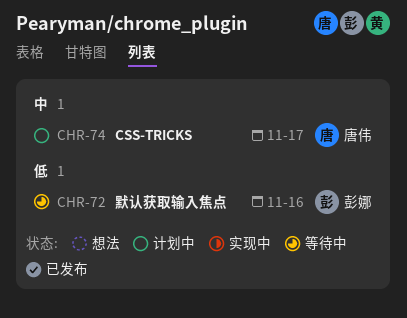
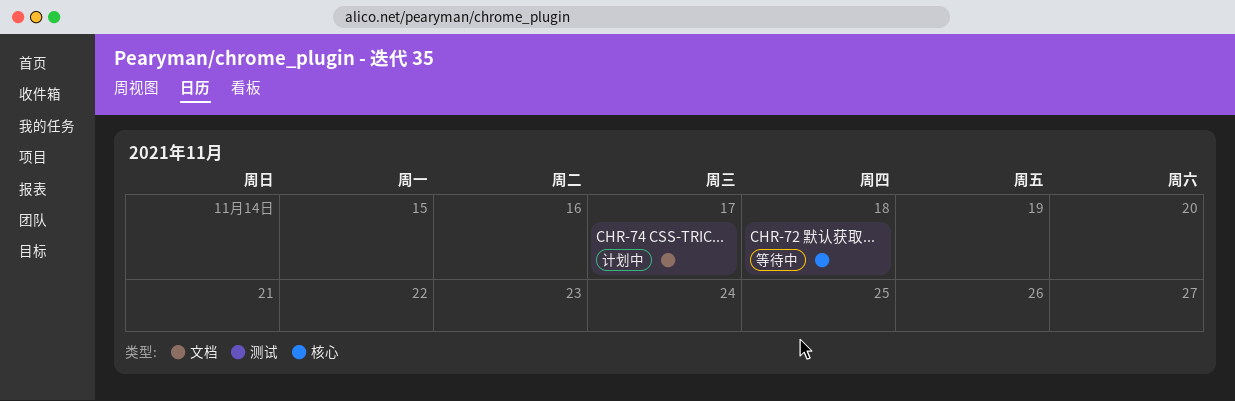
CHR-72, due: Nov 16 -> Nov 18

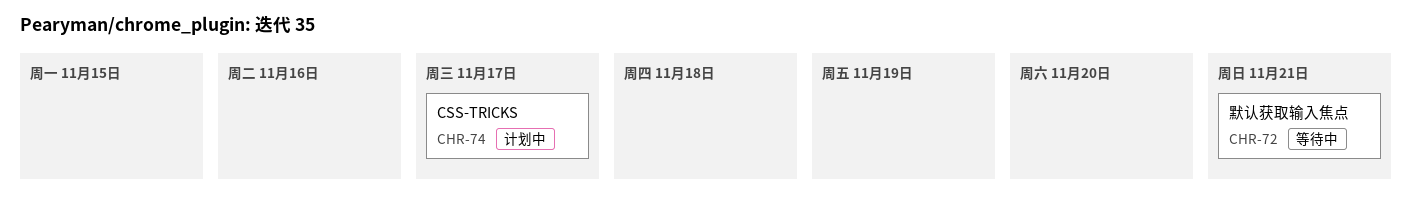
CHR-72, due: Nov 18 -> Nov 21

